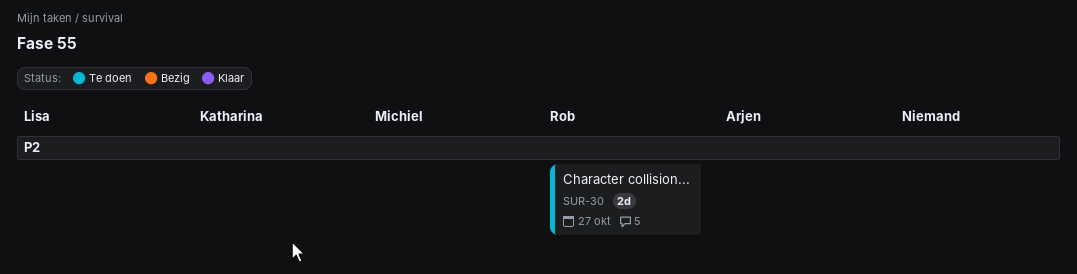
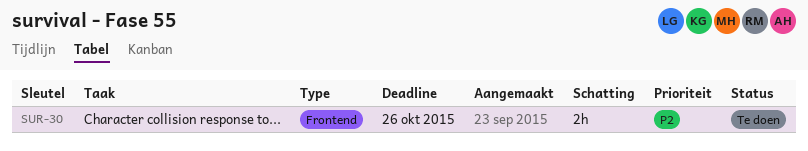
SUR-30, estimate: 2d -> 2h
SUR-30, due: Oct 27 -> Oct 26

